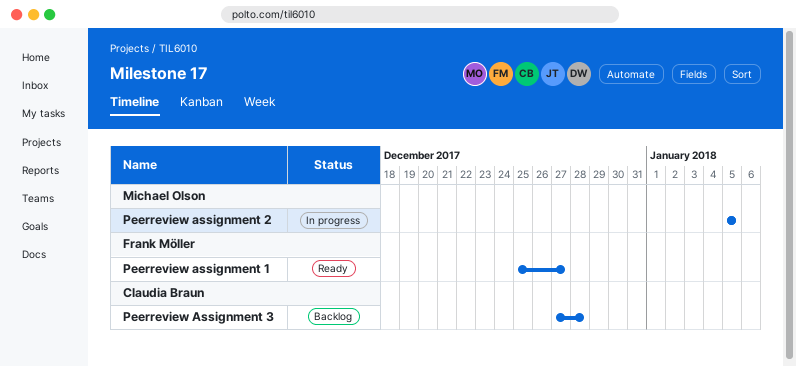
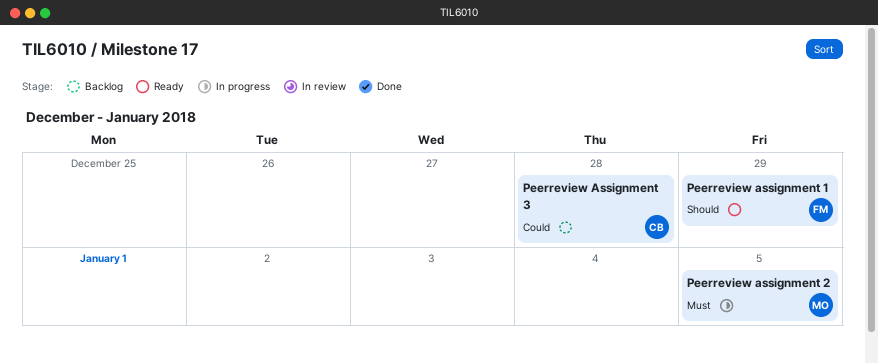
Peerreview assignment 1, due: Dec 27 -> Dec 29

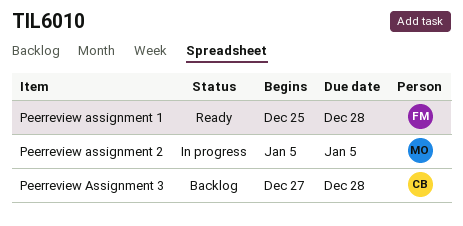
Peerreview assignment 1, due: Dec 29 -> Dec 28

